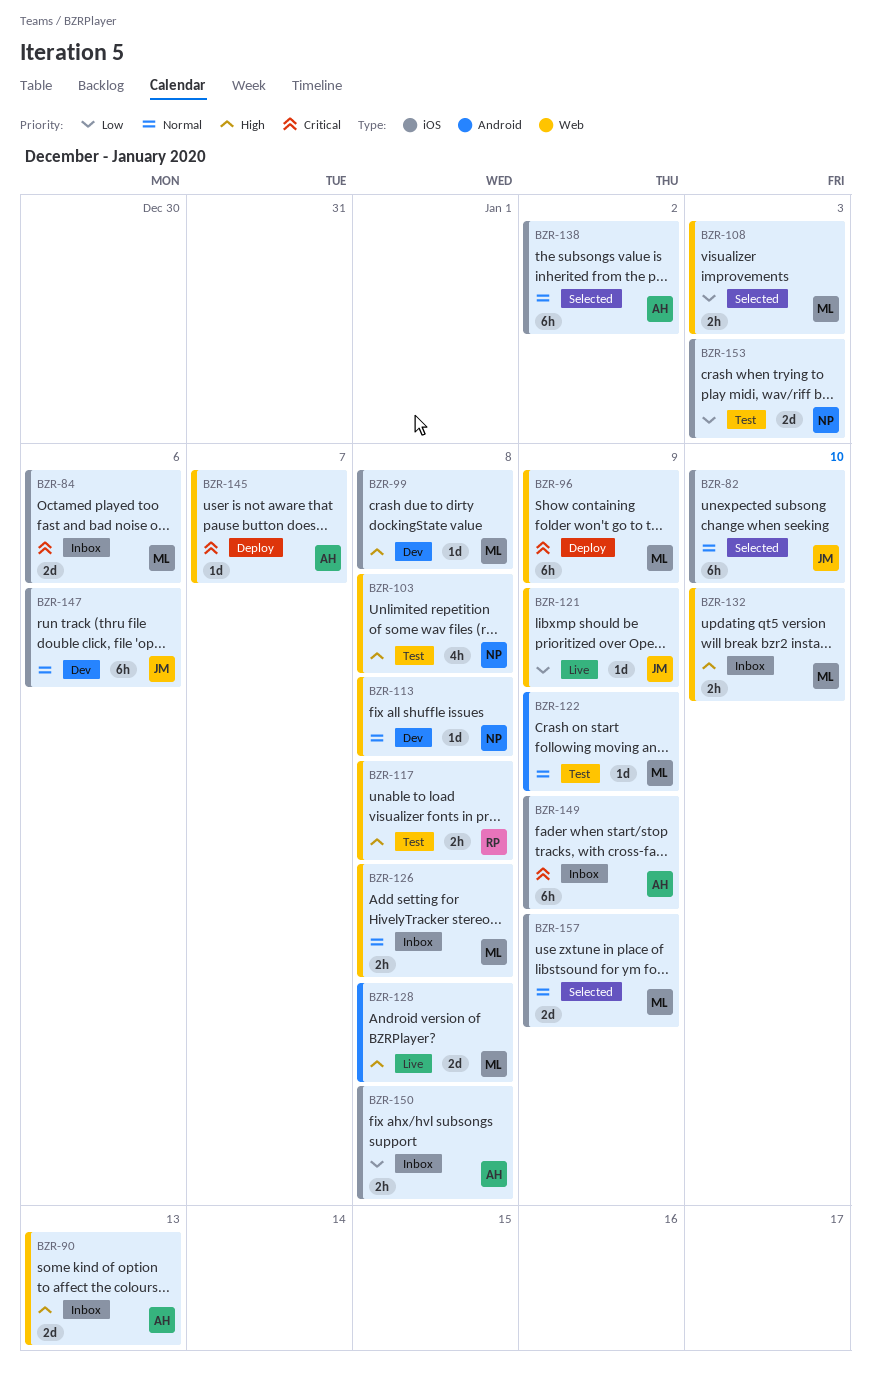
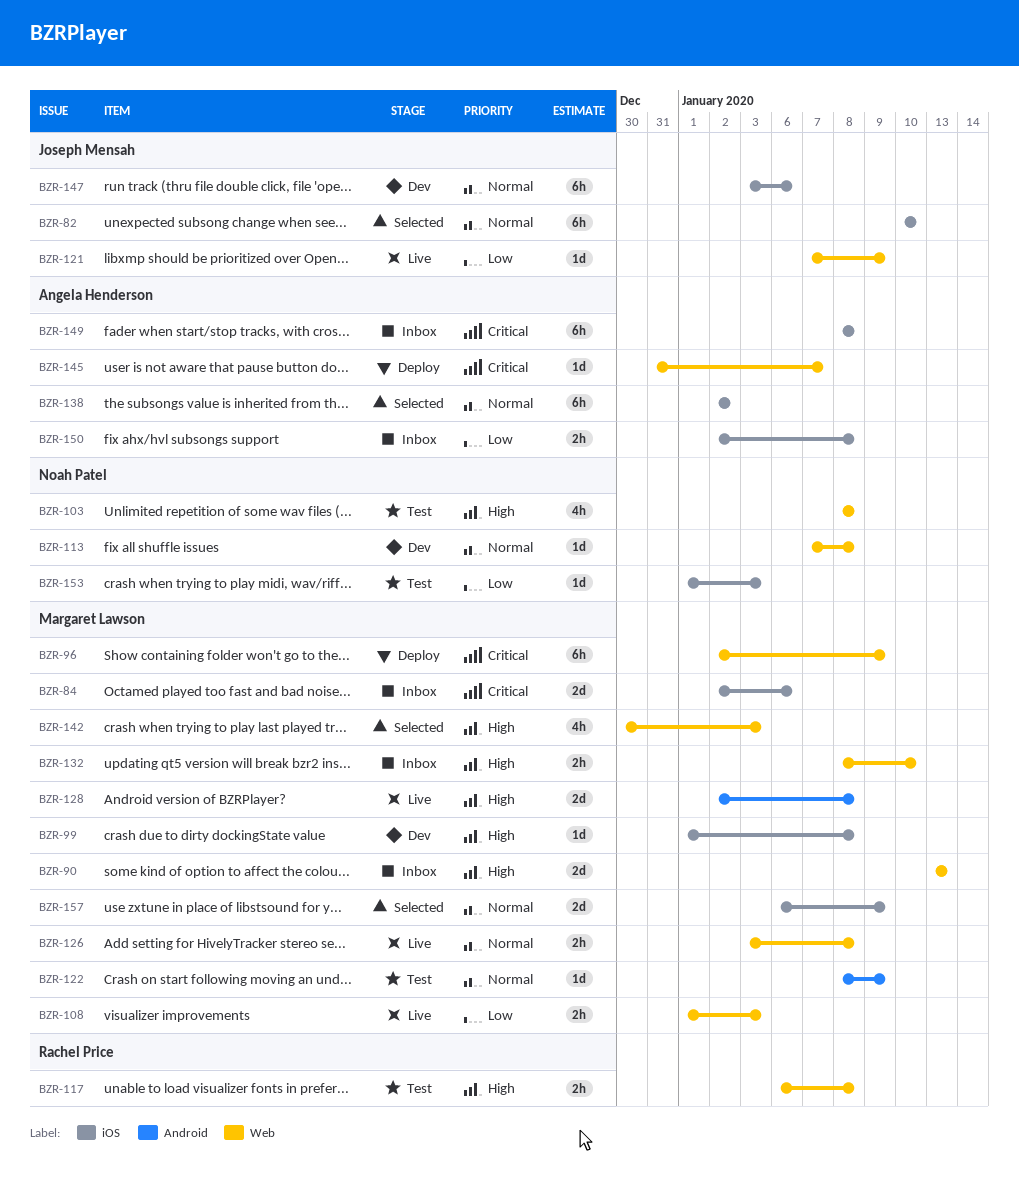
BZR-90, owner: Angela Henderson -> Margaret Lawson
BZR-108, status: Selected -> Live
BZR-126, status: Inbox -> Live
BZR-142: none -> present
BZR-149, due: Jan 9 -> Jan 8
BZR-153, estimate: 2d -> 1d

